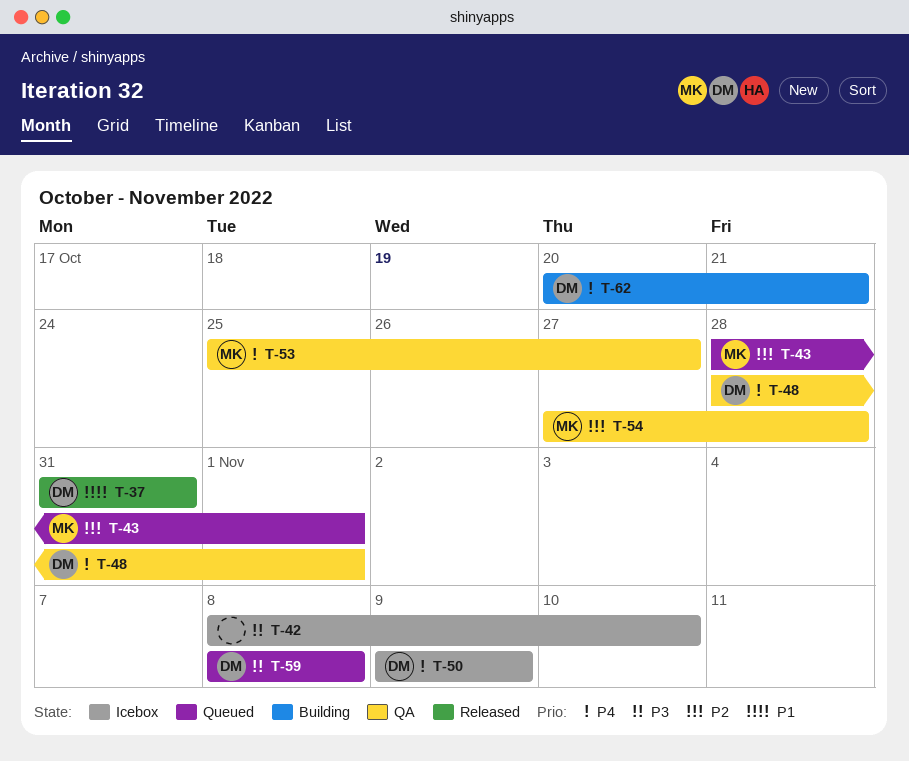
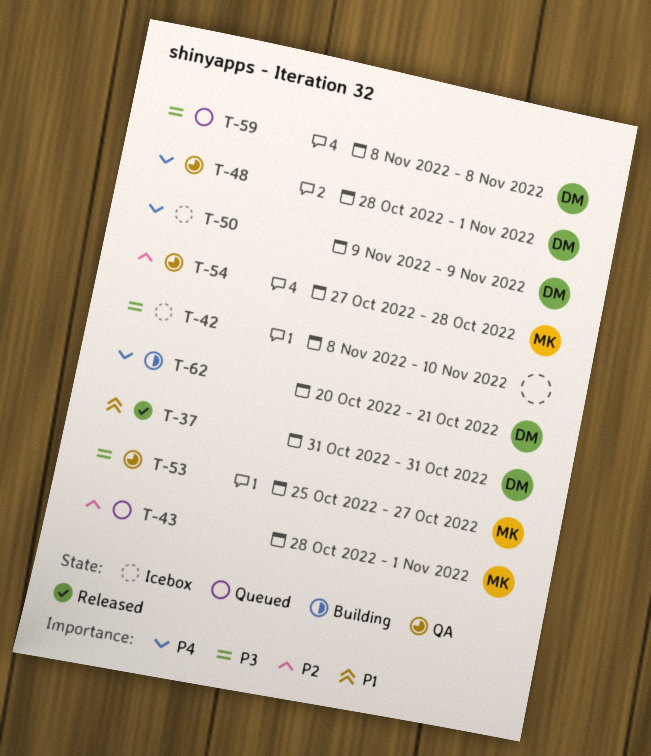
T-53, priority: P4 -> P3

